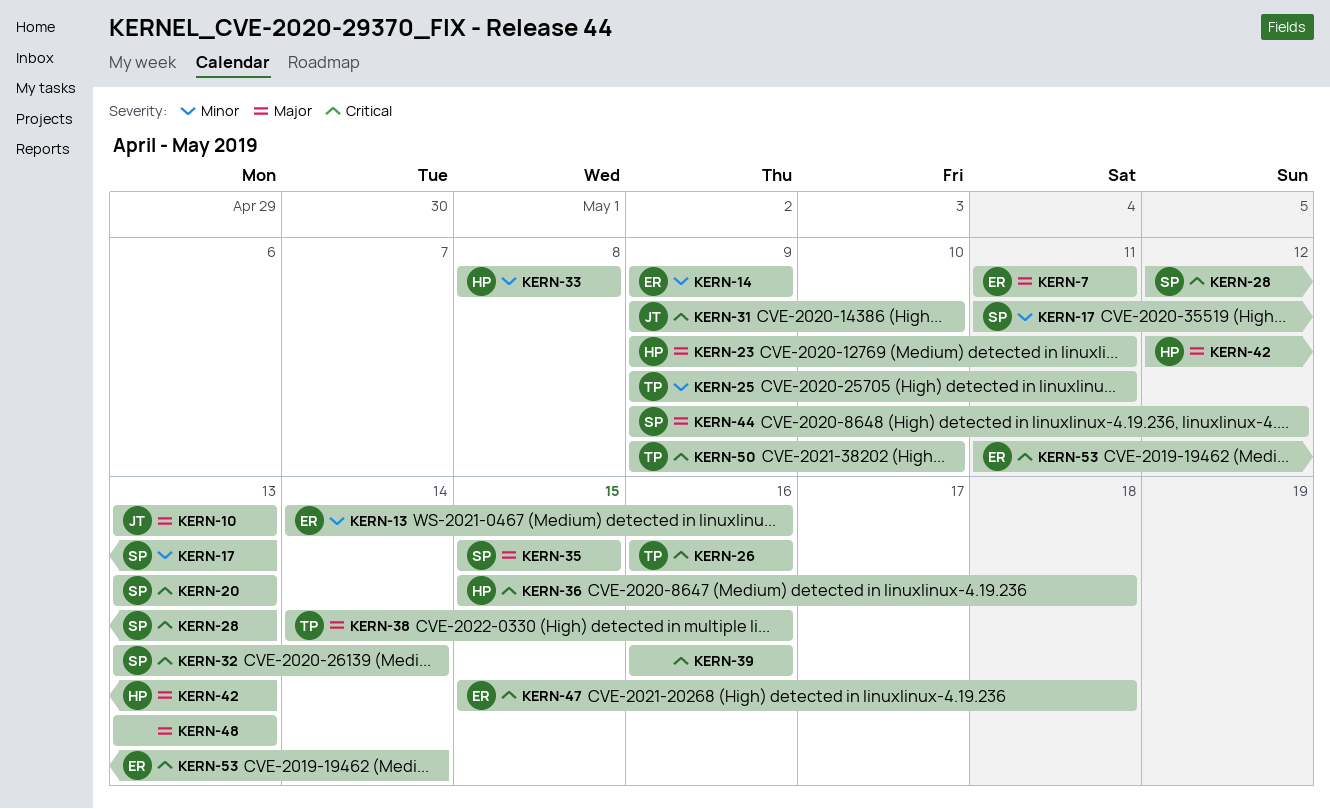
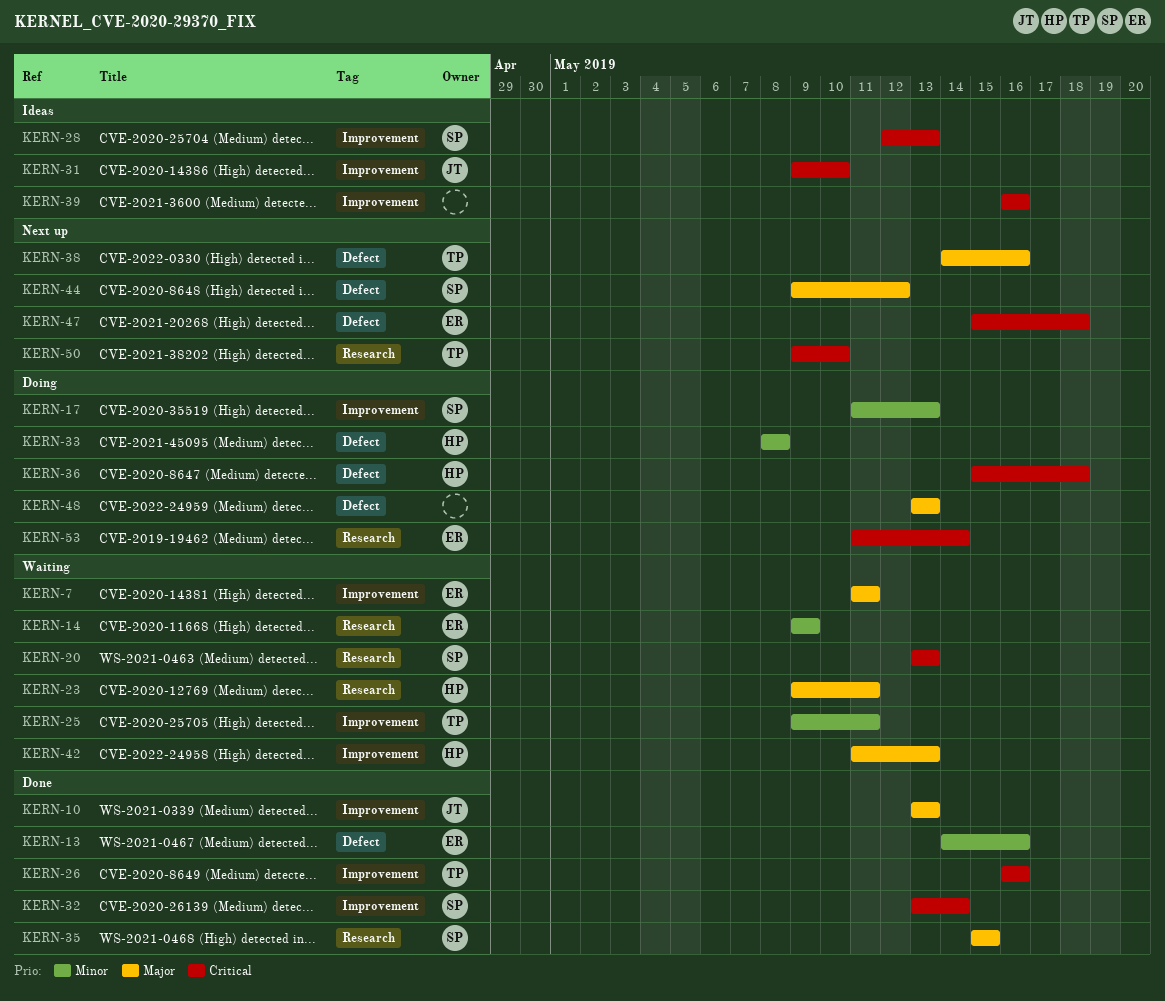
KERN-42, start: May 12 -> May 11

